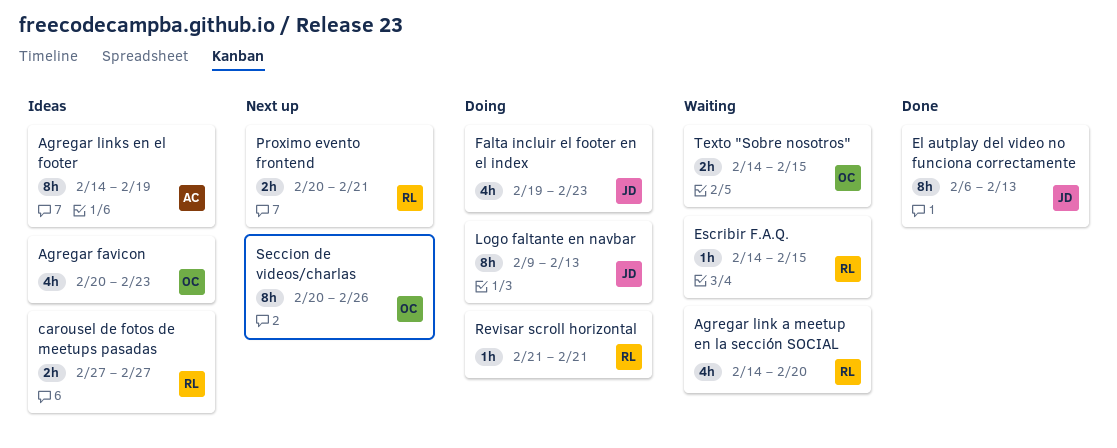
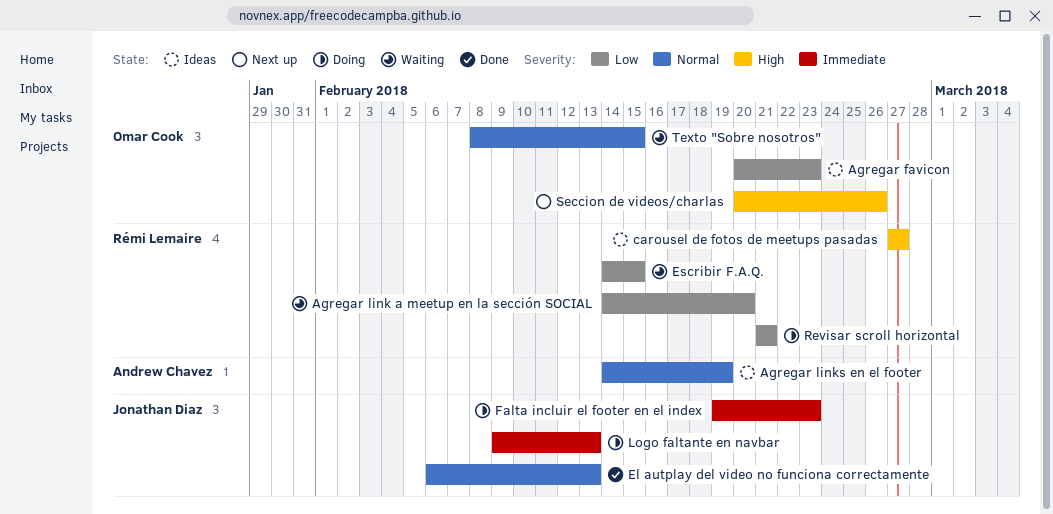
Proximo evento frontend: present -> none
Texto "Sobre nosotros", start: Feb 14 -> Feb 8

